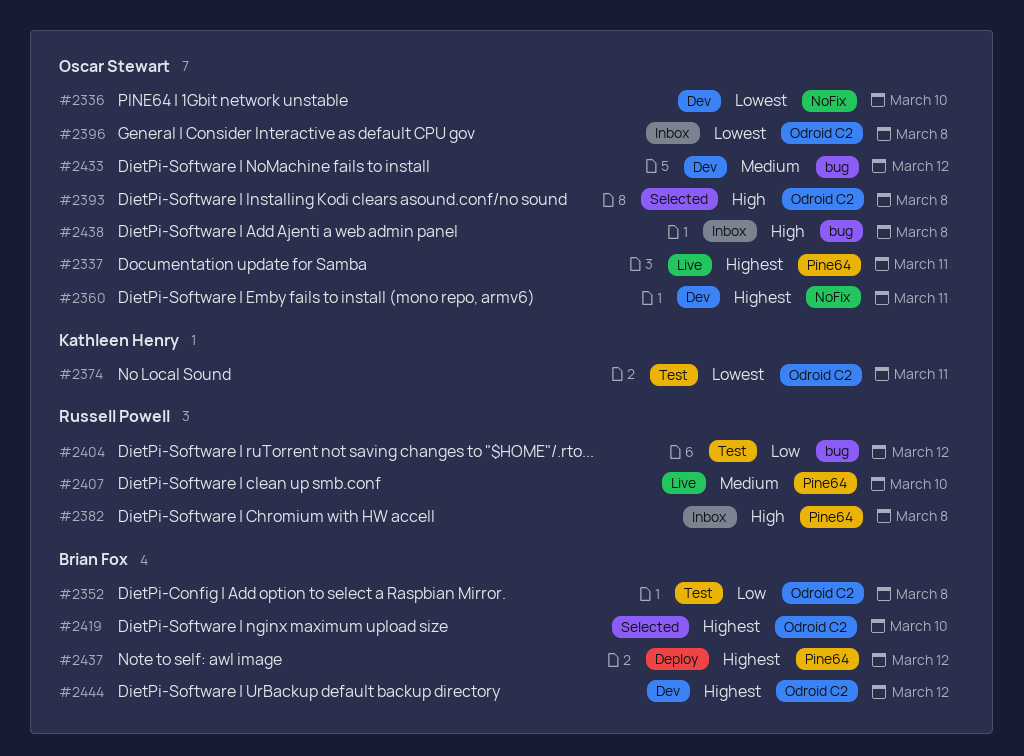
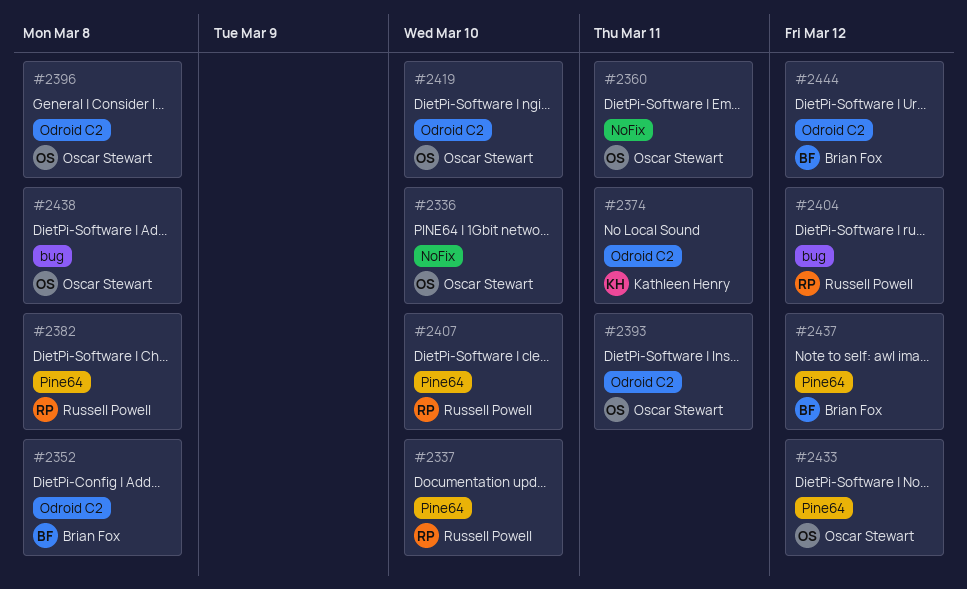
#2337, owner: Oscar Stewart -> Russell Powell
#2337, due: Mar 11 -> Mar 10
#2393, due: Mar 8 -> Mar 11
#2419, owner: Brian Fox -> Oscar Stewart
#2433, label: bug -> Pine64

